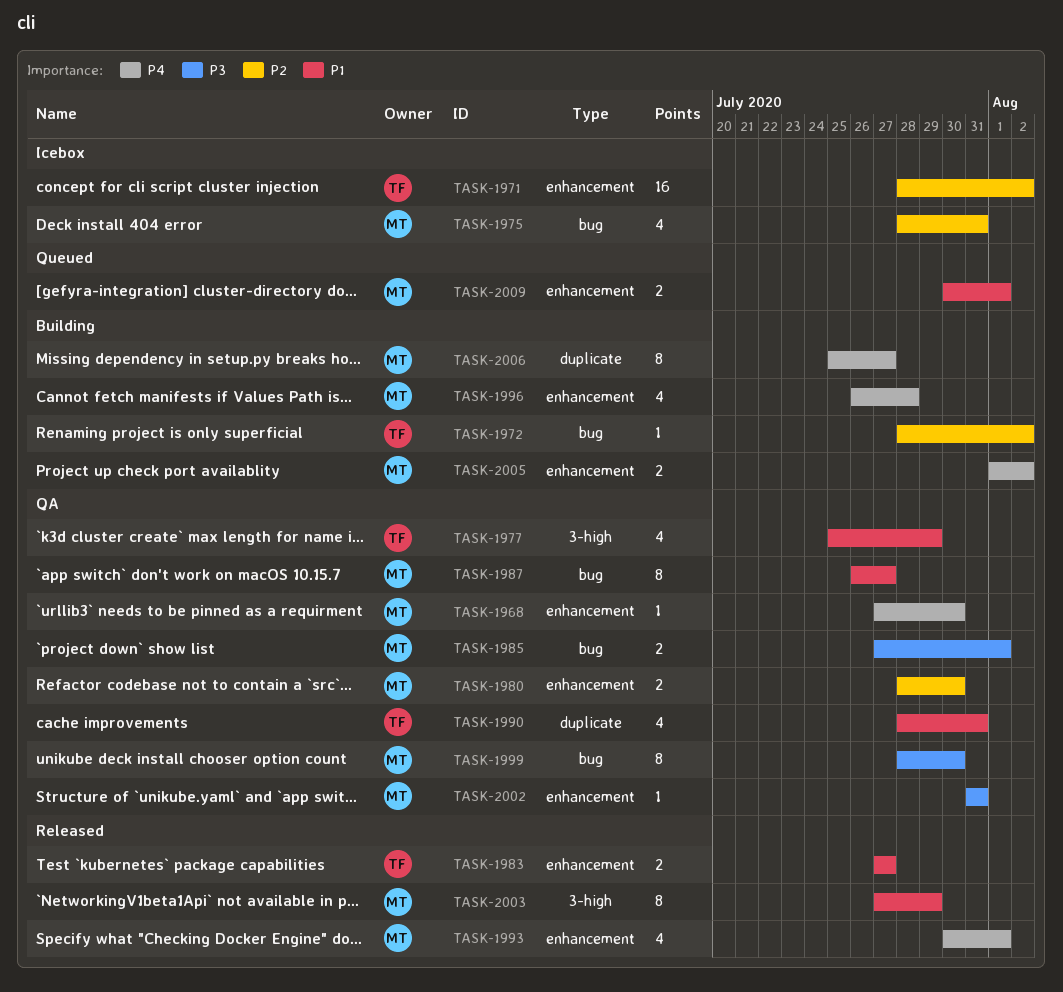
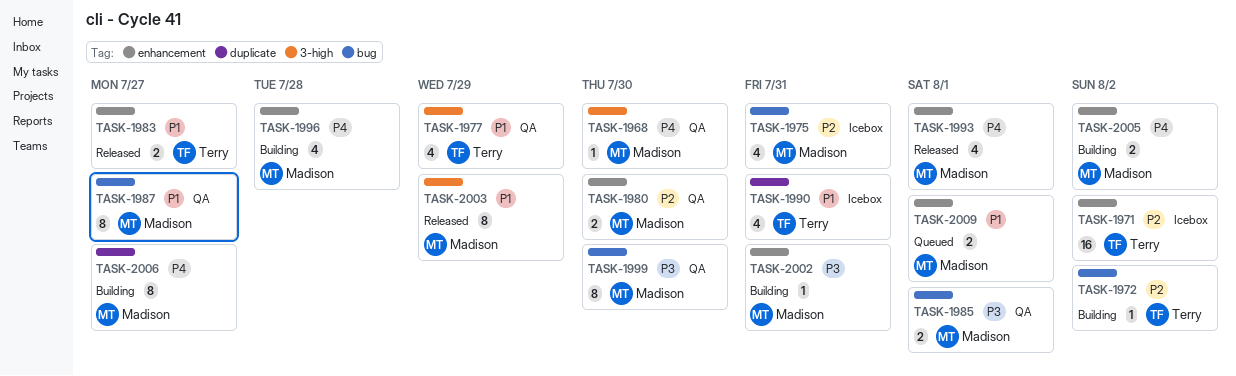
TASK-1968, label: enhancement -> 3-high
TASK-1990, status: QA -> Icebox
TASK-2002, status: QA -> Building

